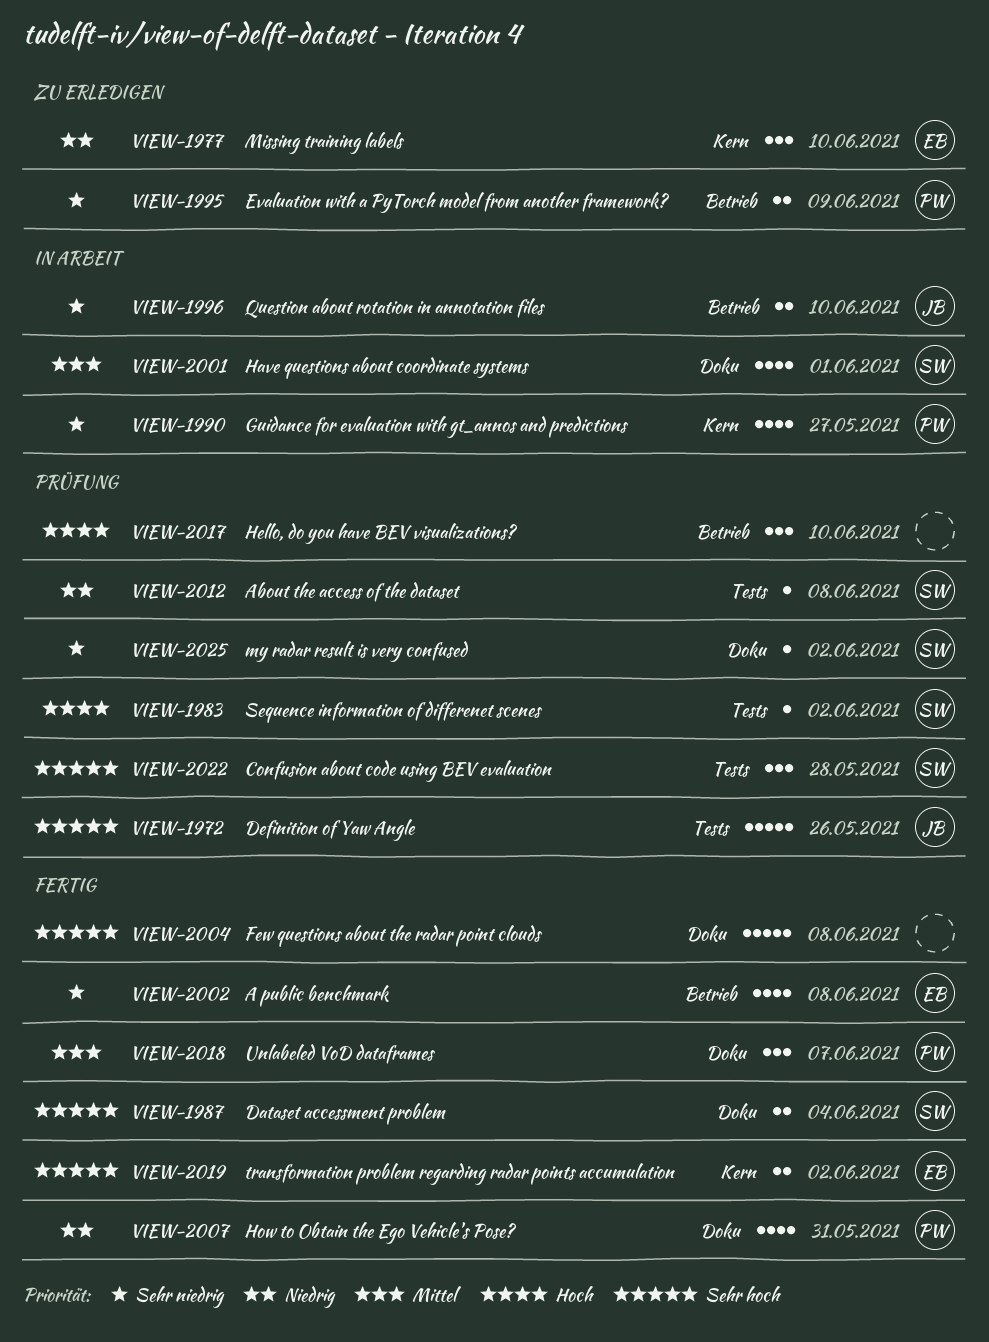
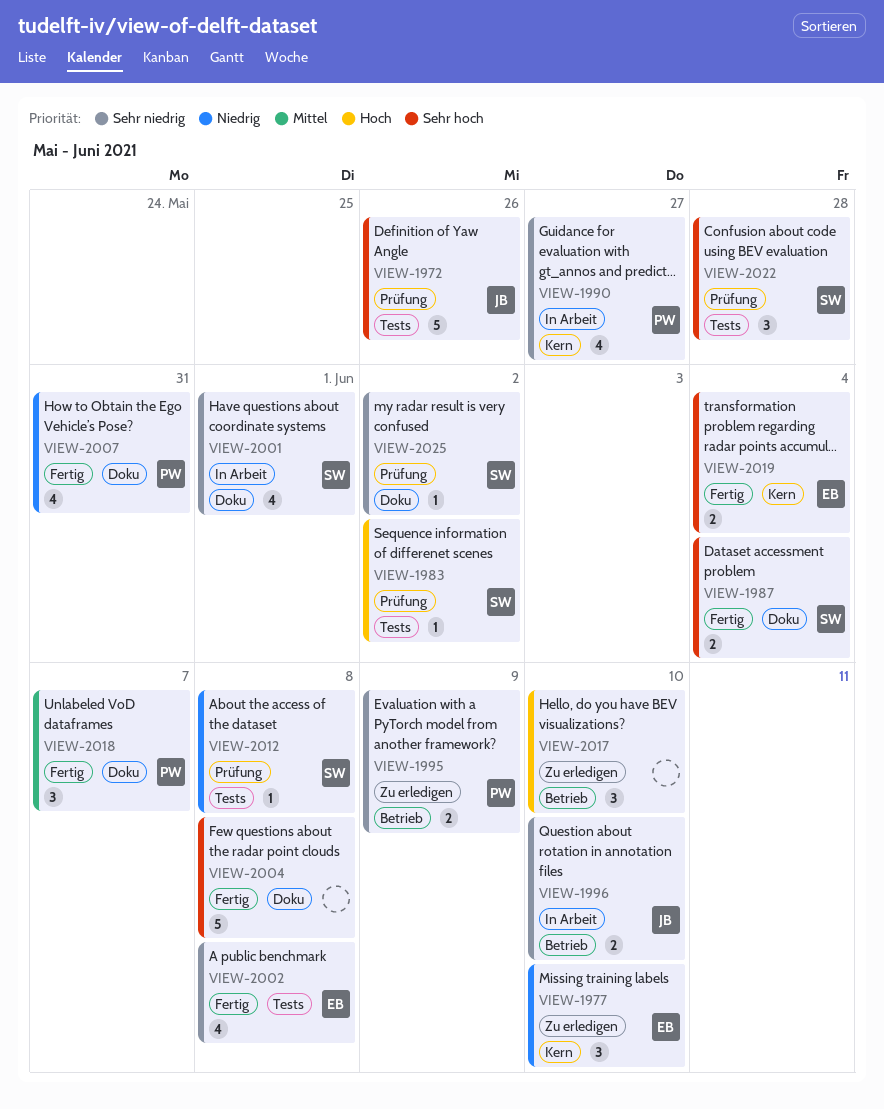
VIEW-2001, priority: Mittel -> Sehr niedrig
VIEW-2002, label: Betrieb -> Tests
VIEW-2017, status: Prüfung -> Zu erledigen
VIEW-2019, due: Jun 2 -> Jun 4

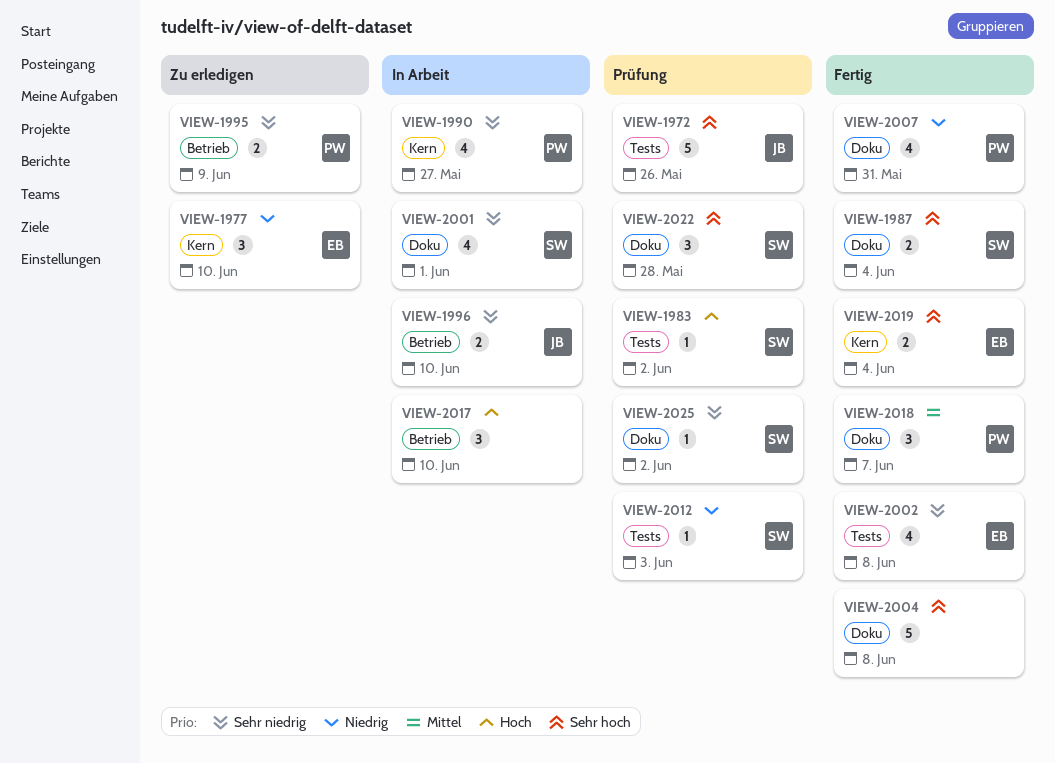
VIEW-2012, due: Jun 8 -> Jun 3
VIEW-2017, status: Zu erledigen -> In Arbeit
VIEW-2022, label: Tests -> Doku

